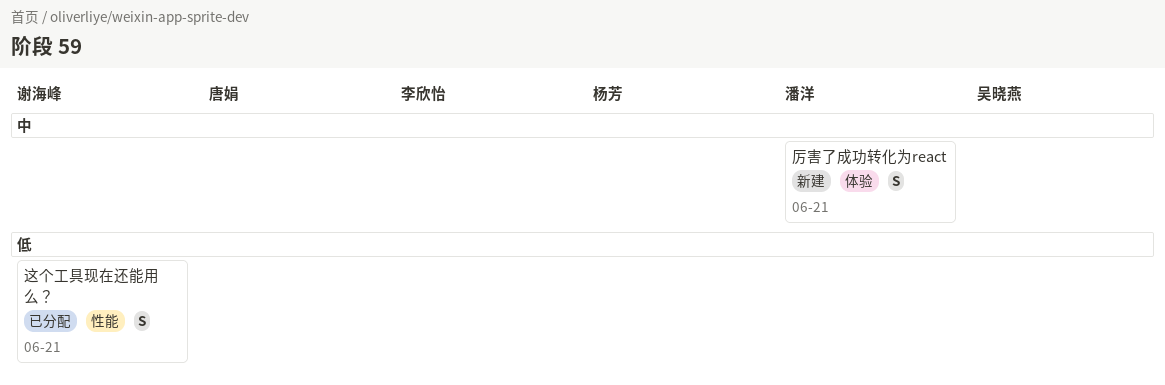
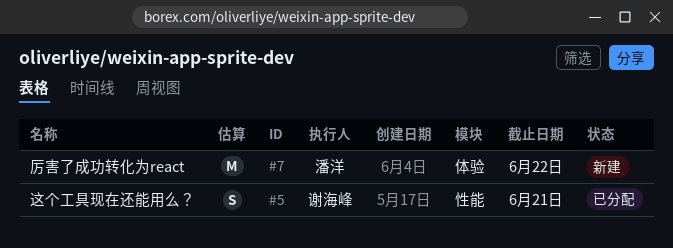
厉害了成功转化为react, estimate: S -> M
厉害了成功转化为react, due: Jun 21 -> Jun 22

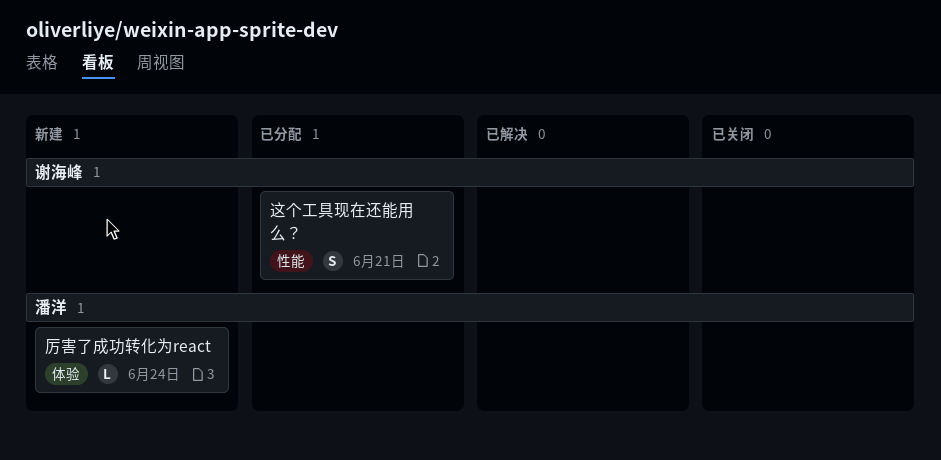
厉害了成功转化为react, estimate: M -> L
厉害了成功转化为react, due: Jun 22 -> Jun 24

